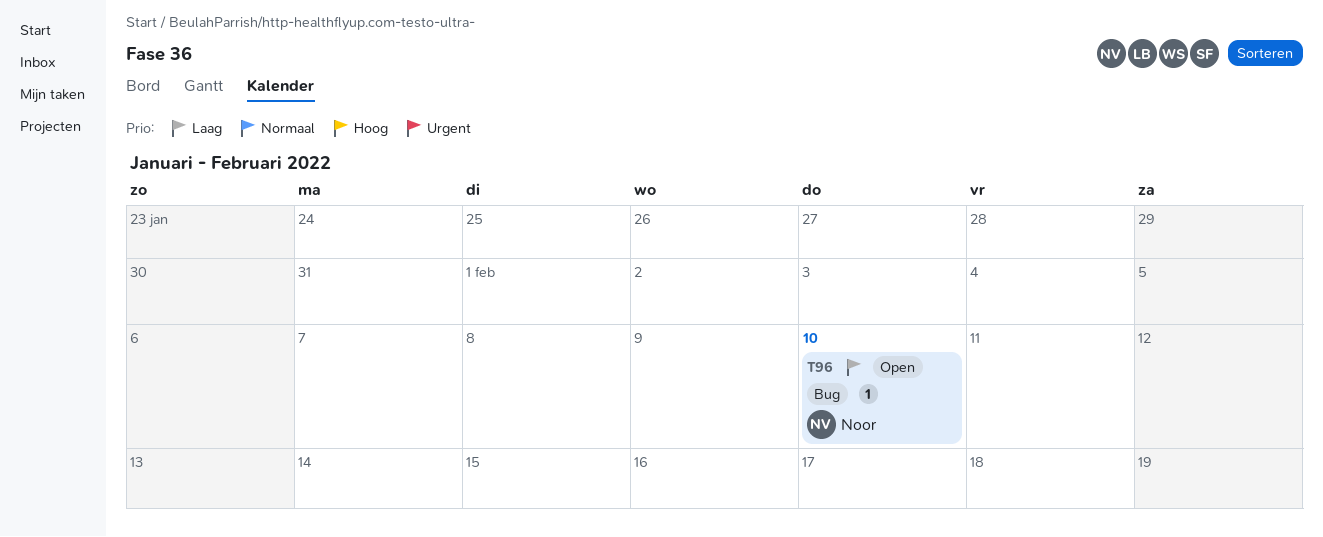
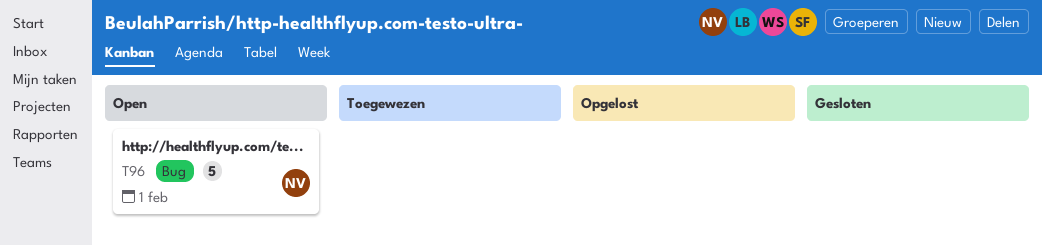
T96, estimate: 1 -> 5
T96, due: Feb 10 -> Feb 1

